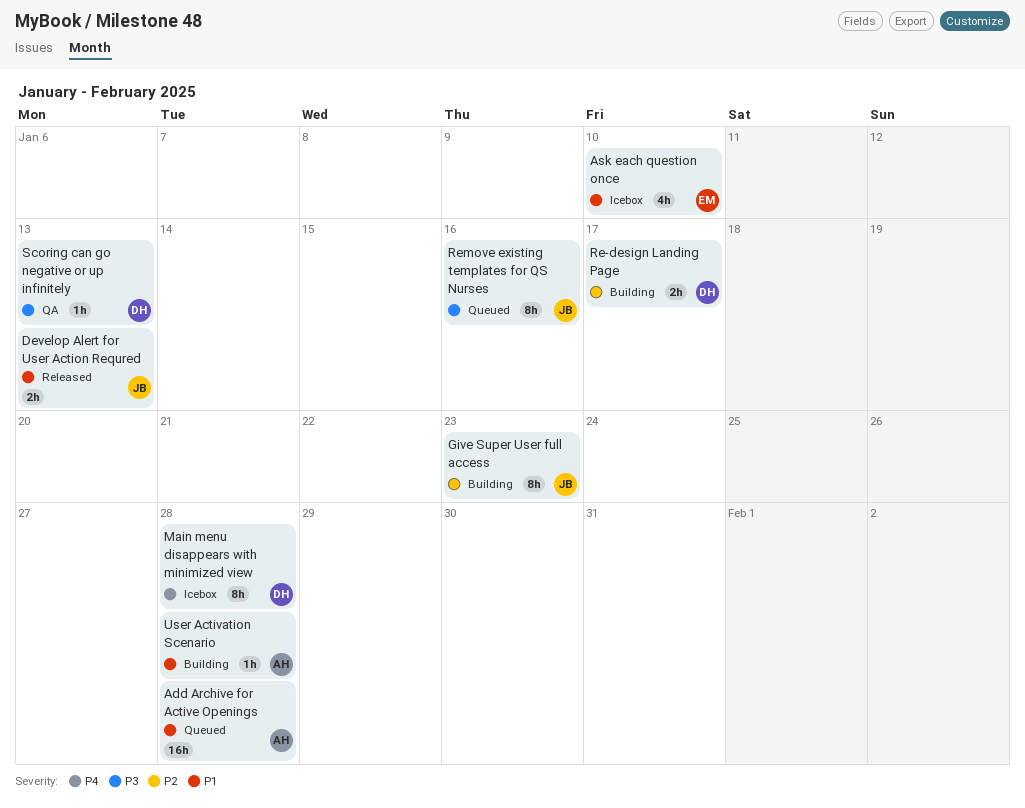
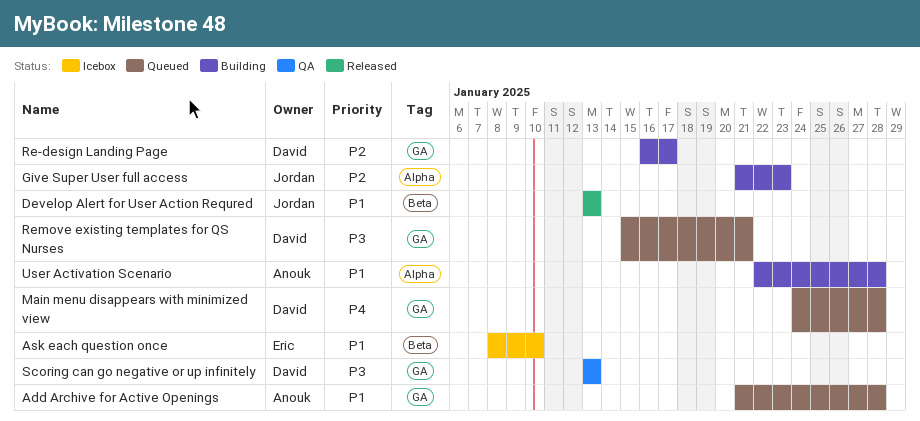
Main menu disappears with minimized view, status: Icebox -> Queued
Remove existing templates for QS Nurses, owner: Jordan -> David
Remove existing templates for QS Nurses, due: Jan 16 -> Jan 21

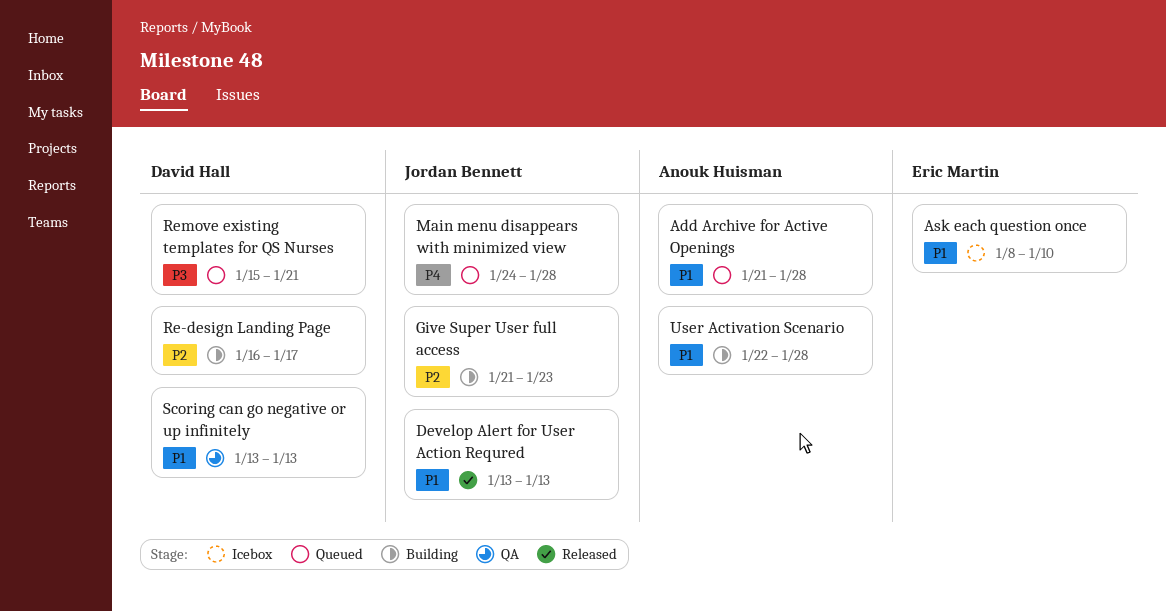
Main menu disappears with minimized view, owner: David Hall -> Jordan Bennett
Scoring can go negative or up infinitely, priority: P3 -> P1

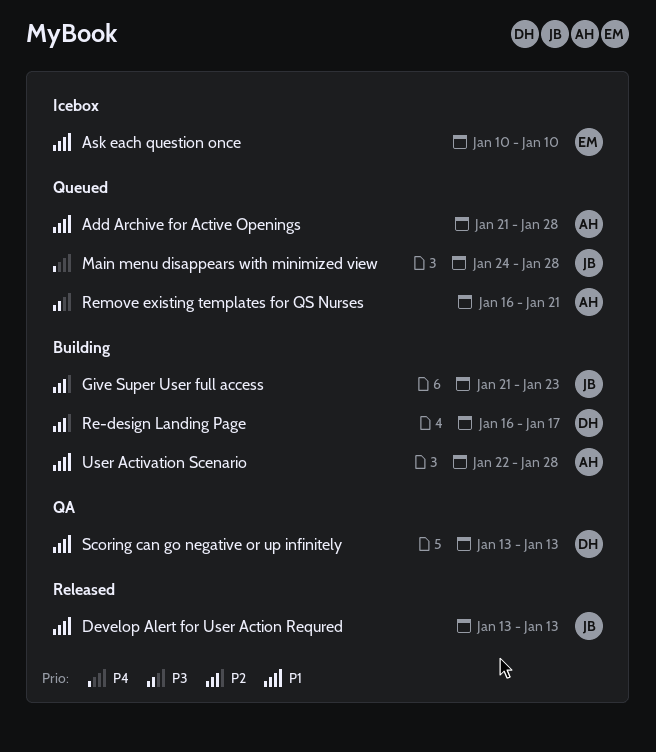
Ask each question once, start: Jan 8 -> Jan 10
Remove existing templates for QS Nurses, owner: David Hall -> Anouk Huisman
Remove existing templates for QS Nurses, start: Jan 15 -> Jan 16

